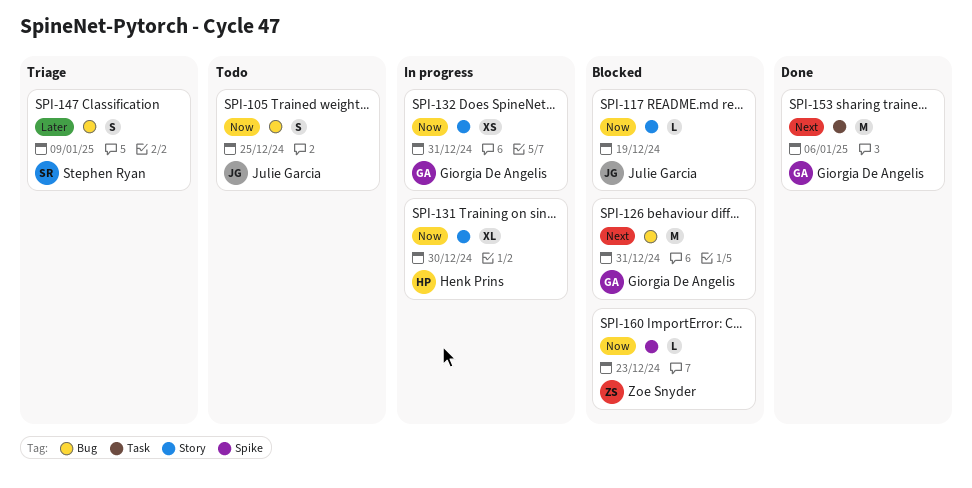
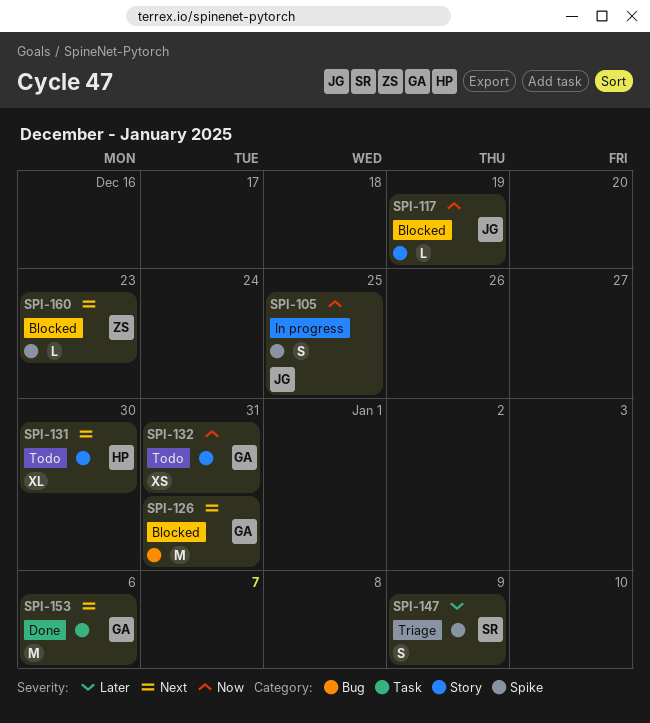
SPI-105, status: Todo -> In progress
SPI-105, label: Bug -> Spike
SPI-131, status: In progress -> Todo
SPI-131, priority: Now -> Next
SPI-132, status: In progress -> Todo
SPI-147, label: Bug -> Spike
SPI-160, priority: Now -> Next

